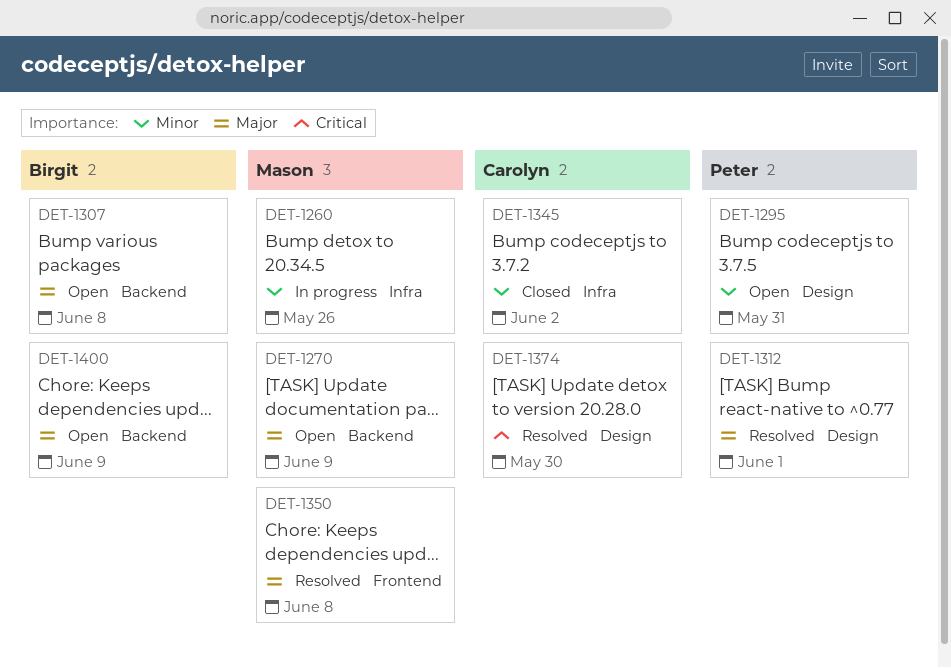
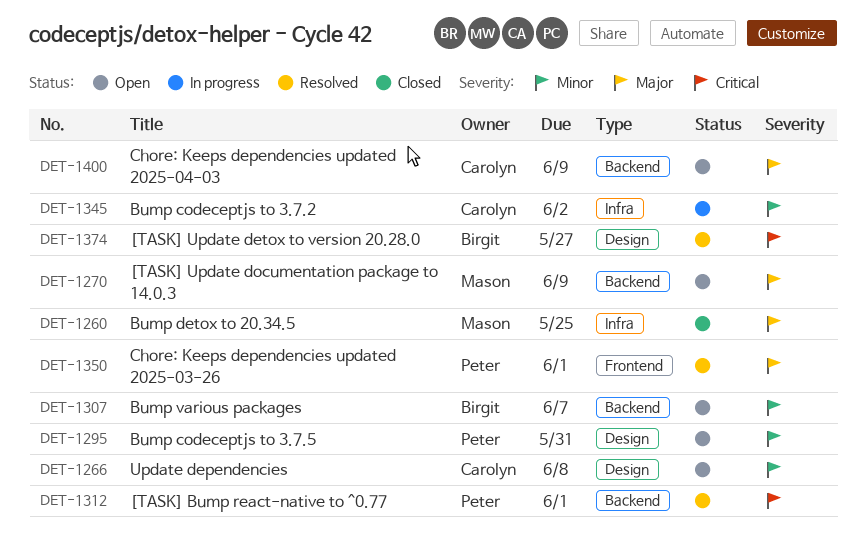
DET-1260, status: In progress -> Closed
DET-1260, priority: Minor -> Major
DET-1260, due: May 26 -> May 25
DET-1266: none -> present
DET-1307, priority: Major -> Minor
DET-1307, due: Jun 8 -> Jun 7
DET-1312, priority: Major -> Critical
DET-1312, label: Design -> Backend
DET-1345, status: Closed -> In progress
DET-1350, owner: Mason -> Peter
DET-1350, due: Jun 8 -> Jun 1
DET-1374, owner: Carolyn -> Birgit
DET-1374, due: May 30 -> May 27
DET-1400, owner: Birgit -> Carolyn

